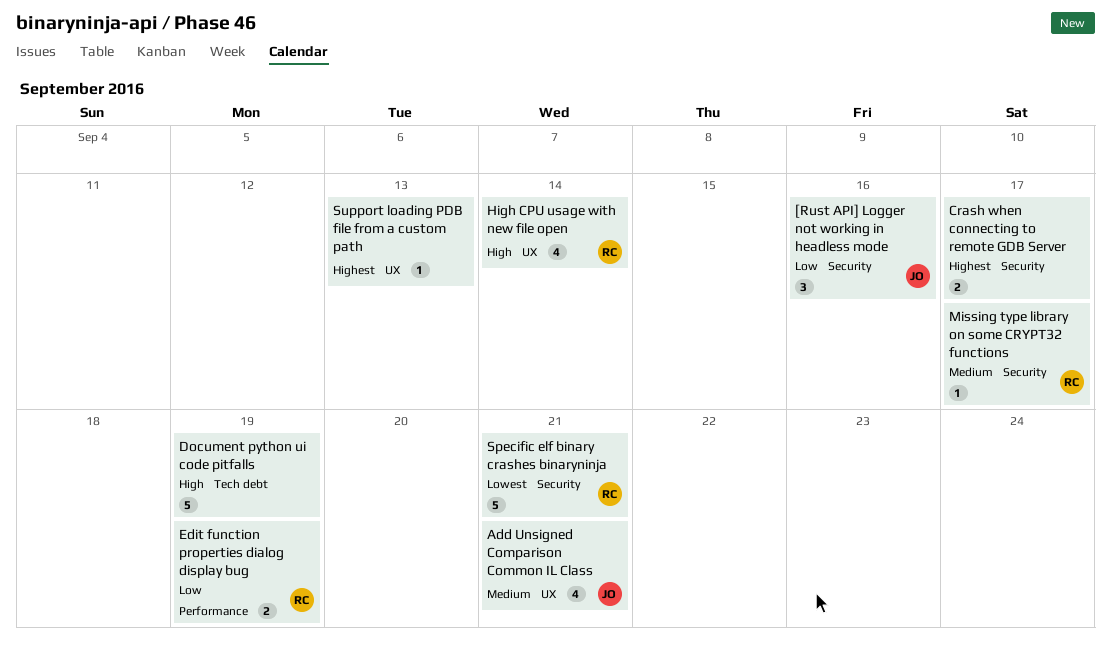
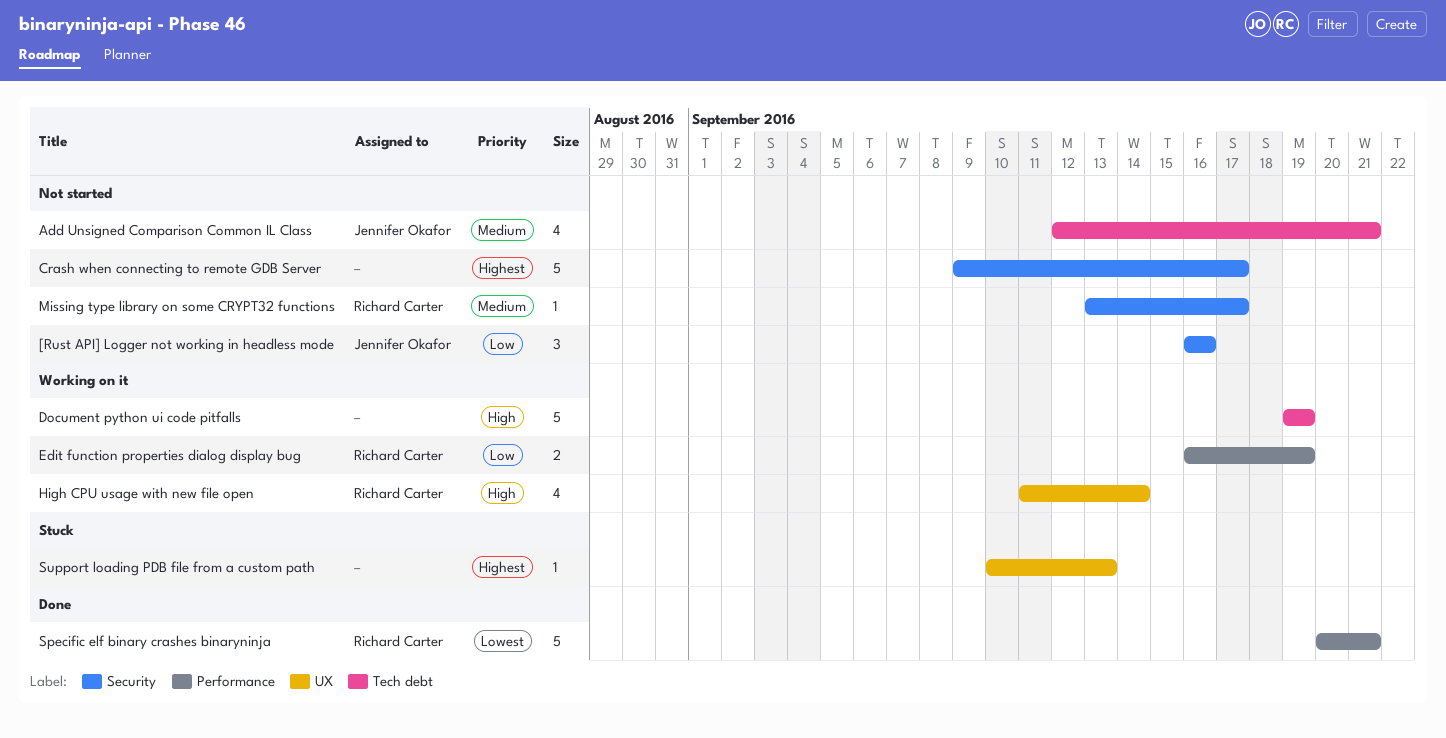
Add Unsigned Comparison Common IL Class, label: UX -> Tech debt
Crash when connecting to remote GDB Server, estimate: 2 -> 5
Specific elf binary crashes binaryninja, label: Security -> Performance

